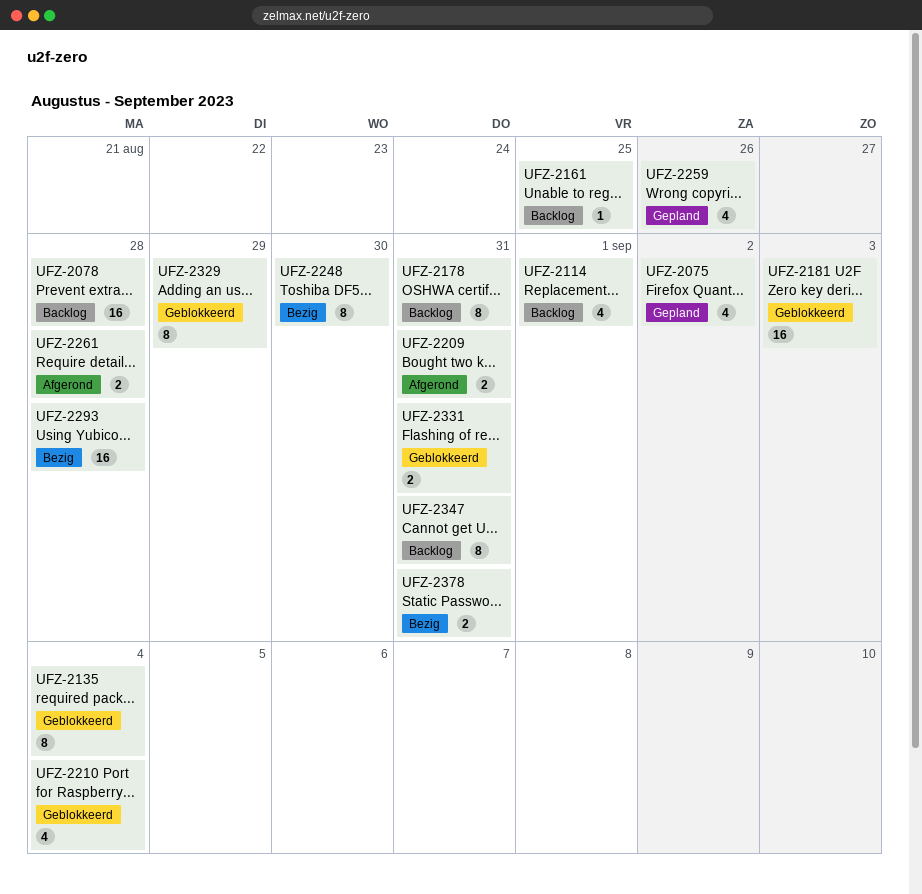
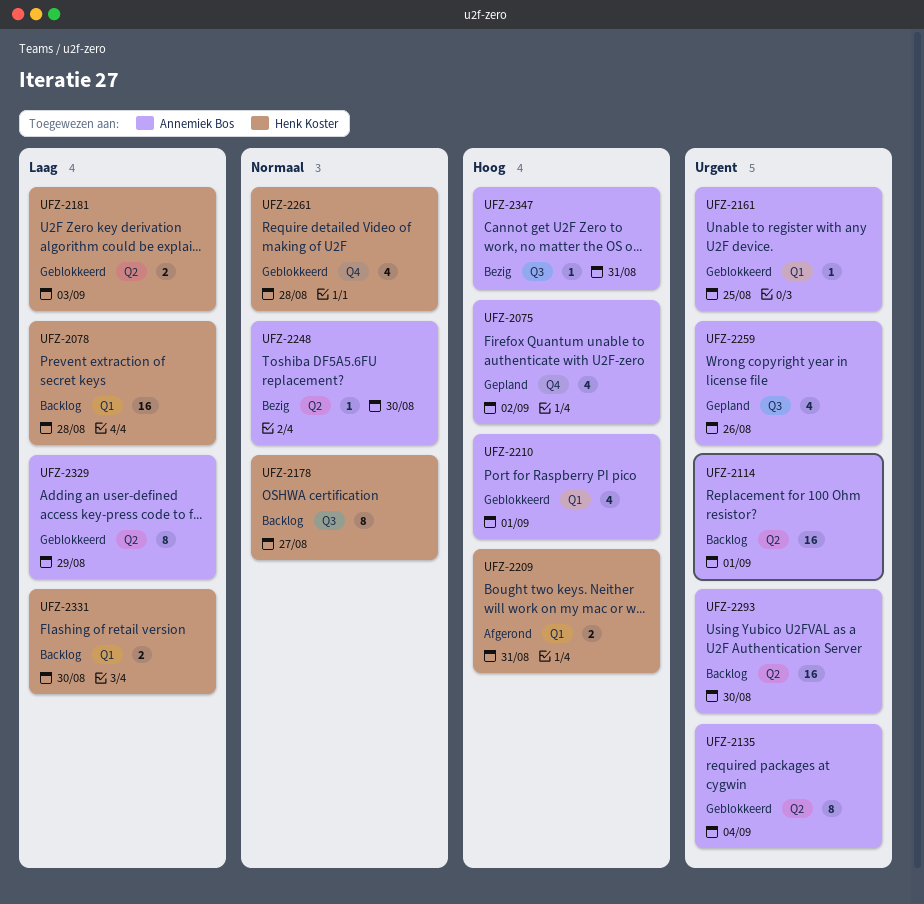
UFZ-2114, estimate: 4 -> 16
UFZ-2161, status: Backlog -> Geblokkeerd
UFZ-2178, due: Aug 31 -> Aug 27
UFZ-2181, estimate: 16 -> 2
UFZ-2210, due: Sep 4 -> Sep 1
UFZ-2248, estimate: 8 -> 1
UFZ-2261, status: Afgerond -> Geblokkeerd
UFZ-2261, estimate: 2 -> 4
UFZ-2293, status: Bezig -> Backlog
UFZ-2293, due: Aug 28 -> Aug 30
UFZ-2331, status: Geblokkeerd -> Backlog
UFZ-2331, due: Aug 31 -> Aug 30
UFZ-2347, status: Backlog -> Bezig
UFZ-2347, estimate: 8 -> 1
UFZ-2378: present -> none

